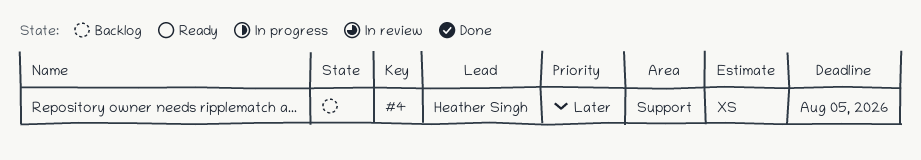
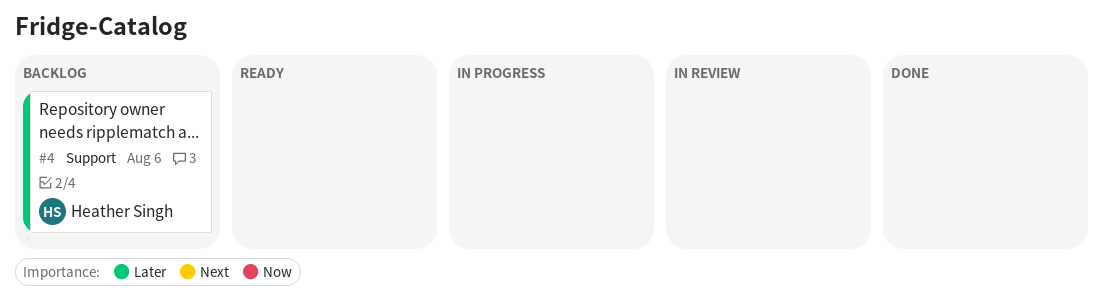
#4, due: Aug 5 -> Aug 6

